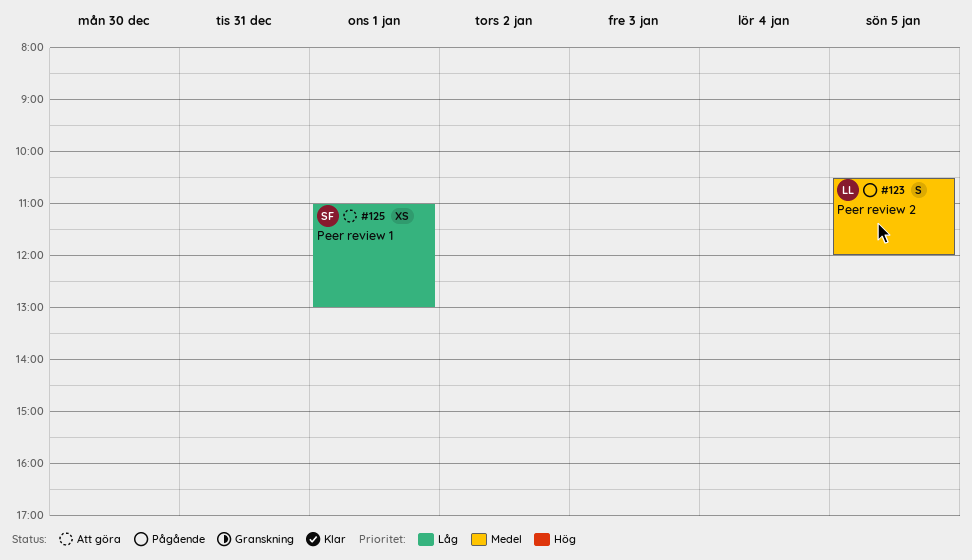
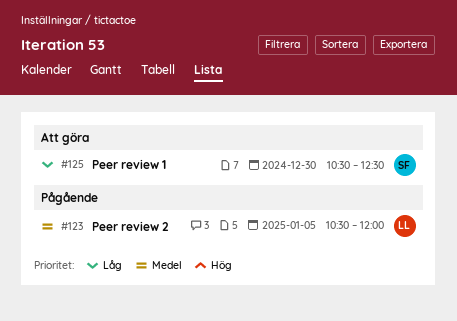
#125, day: Jan 1 -> Dec 30
#125, begins: 11:00 -> 10:30
#125, ends: 13:00 -> 12:30

